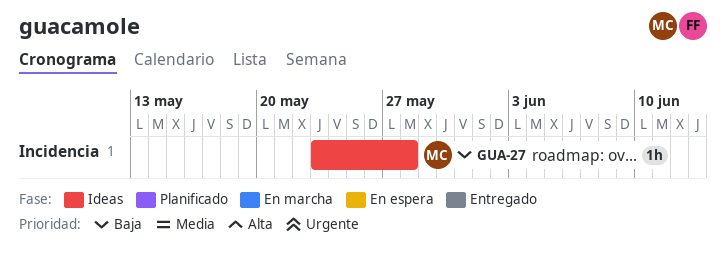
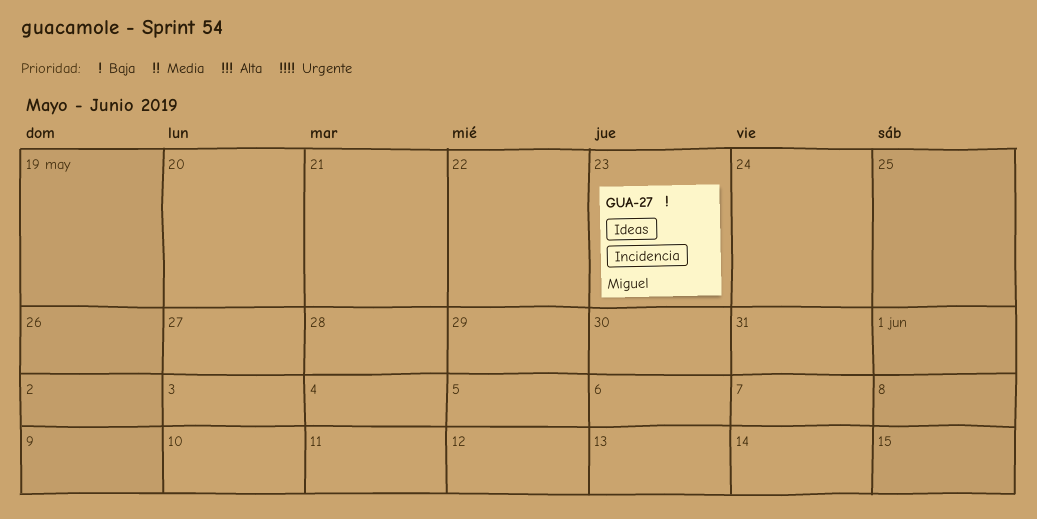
GUA-27, due: May 28 -> May 23

